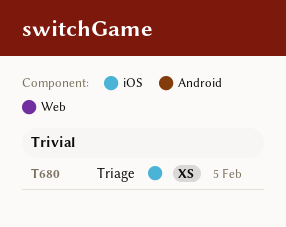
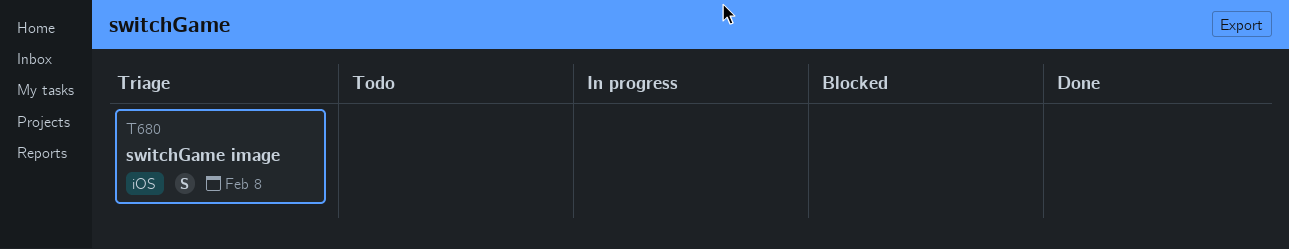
T680, estimate: XS -> S
T680, due: Feb 5 -> Feb 8

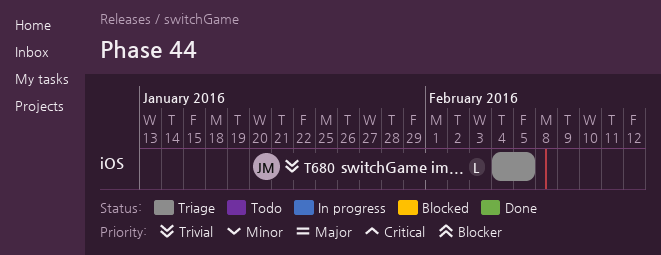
T680, estimate: S -> L
T680, due: Feb 8 -> Feb 5

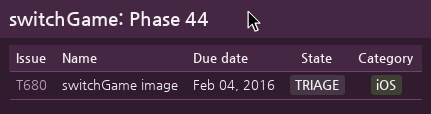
T680, due: Feb 5 -> Feb 4

